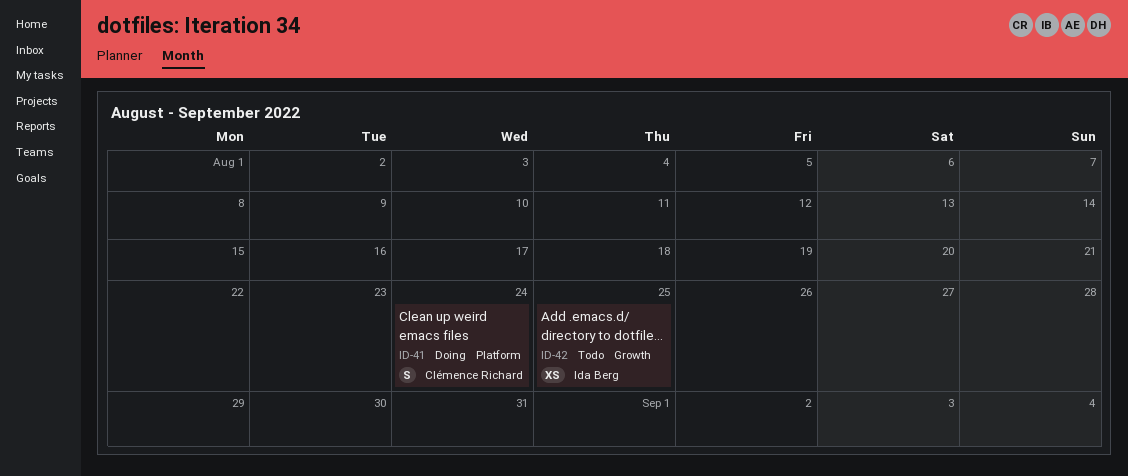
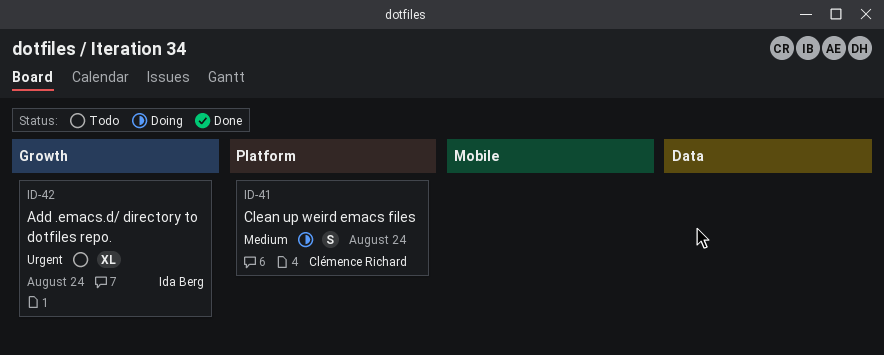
ID-42, estimate: XS -> XL
ID-42, due: Aug 25 -> Aug 24

